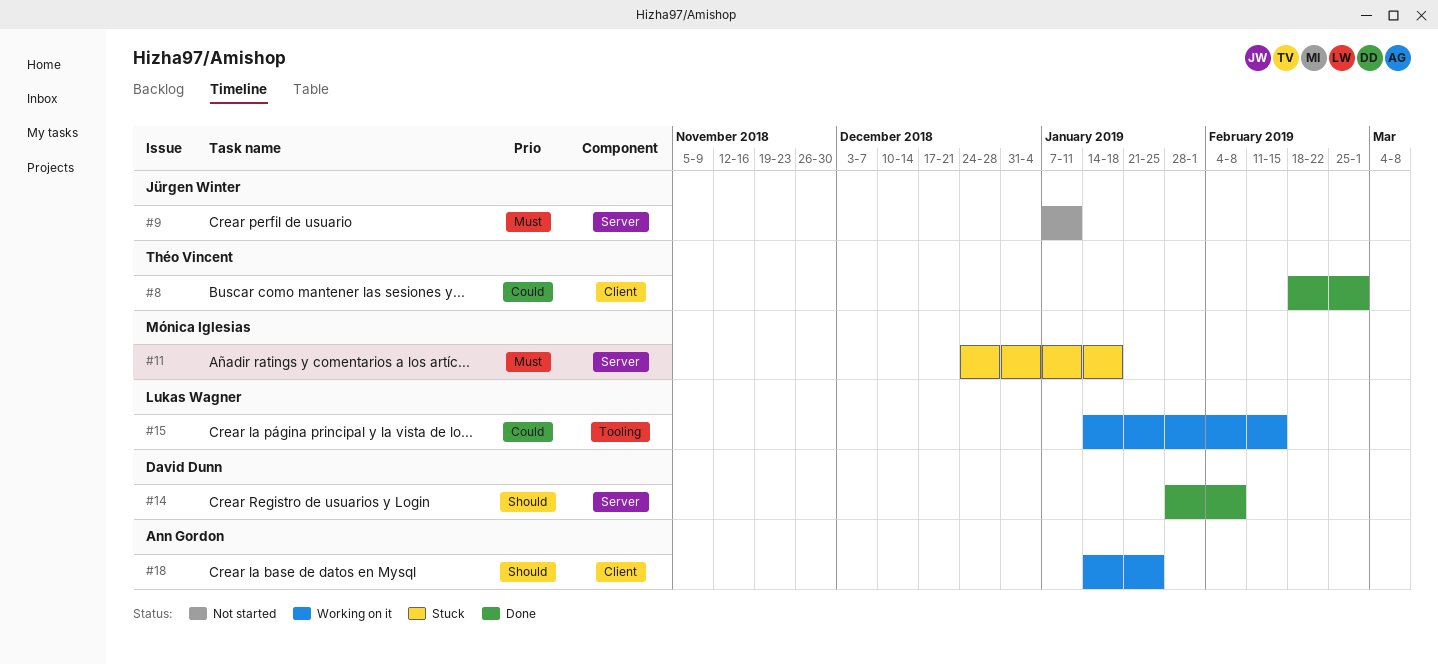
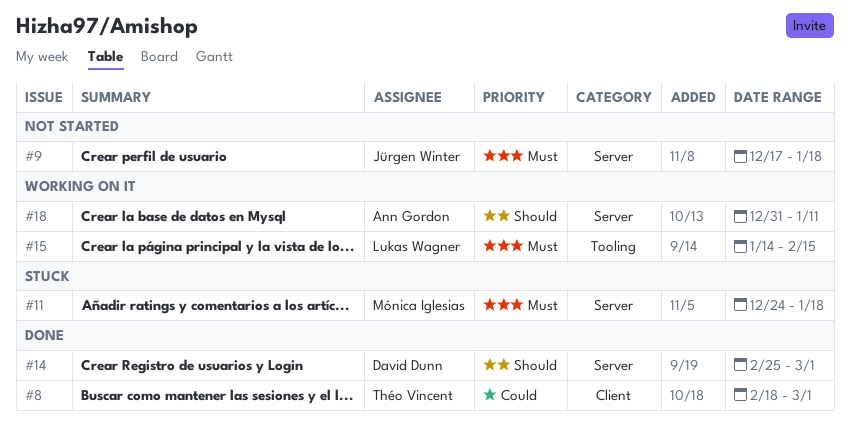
#9, start: Jan 7 -> Dec 17
#9, due: Jan 11 -> Jan 18
#14, start: Jan 28 -> Feb 25
#14, due: Feb 8 -> Mar 1
#15, priority: Could -> Must
#18, label: Client -> Server
#18, start: Jan 14 -> Dec 31
#18, due: Jan 25 -> Jan 11

